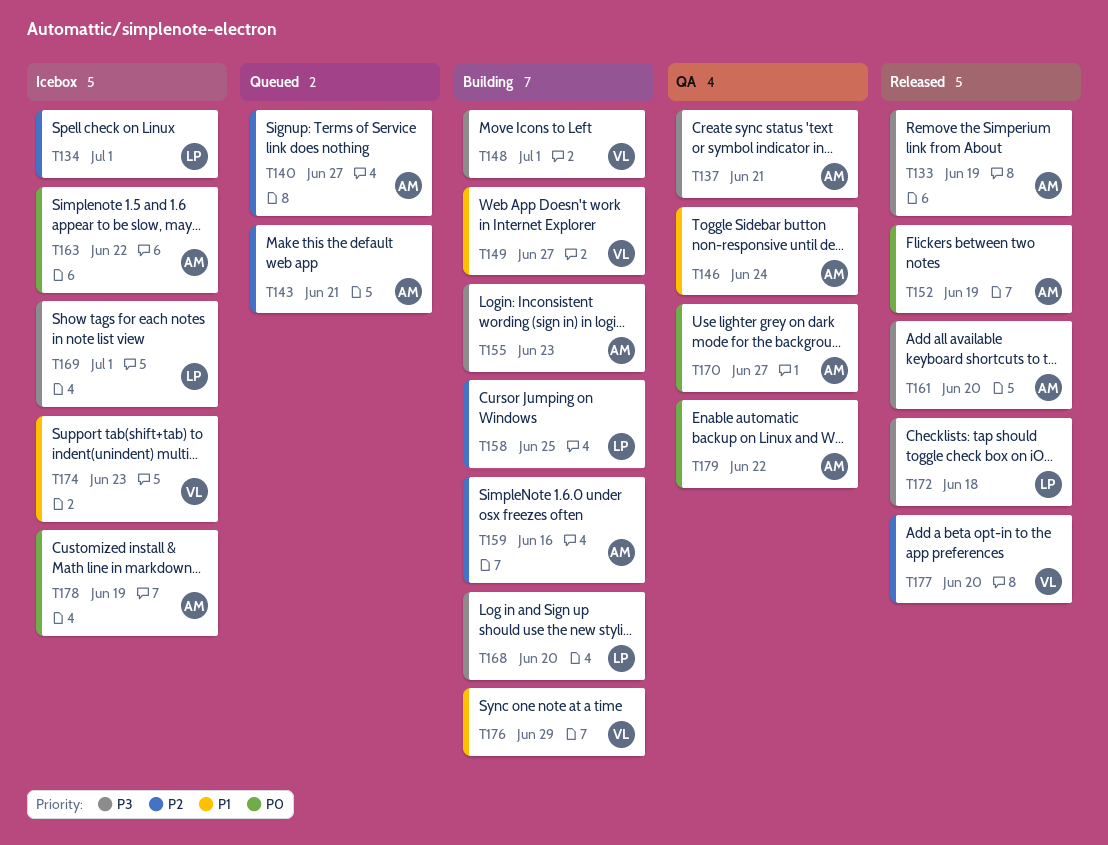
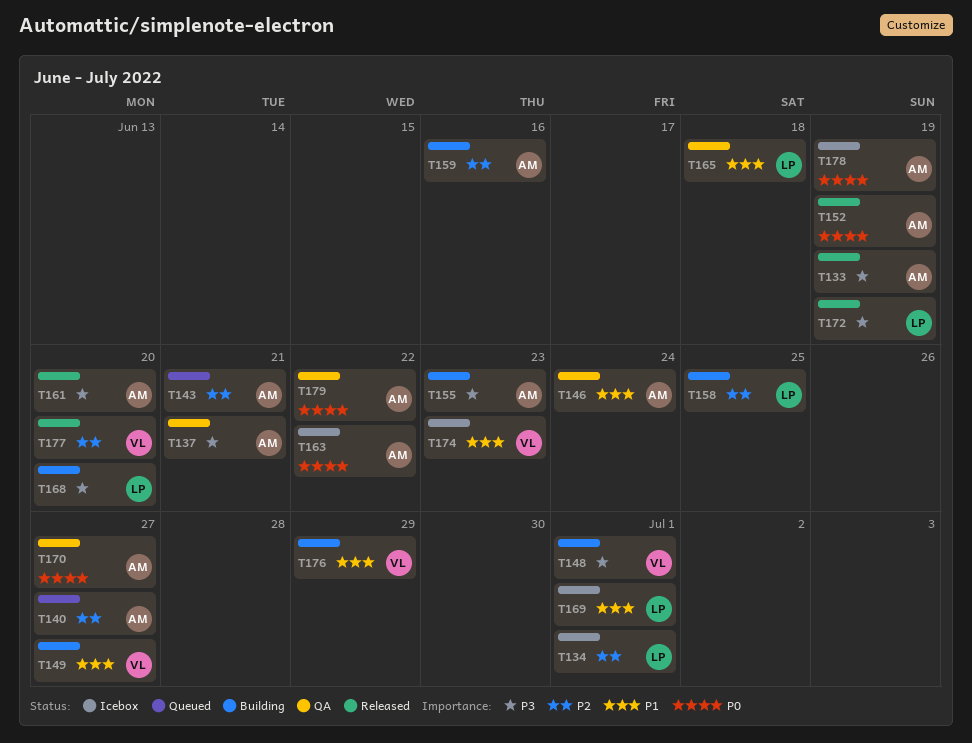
T165: none -> present
T169, priority: P3 -> P1
T172, due: Jun 18 -> Jun 19

